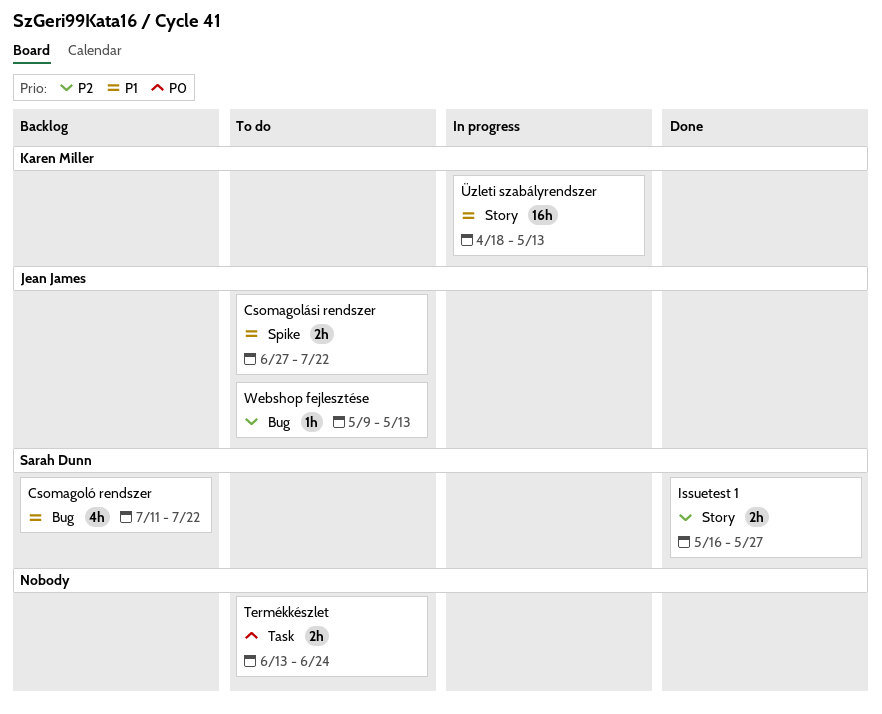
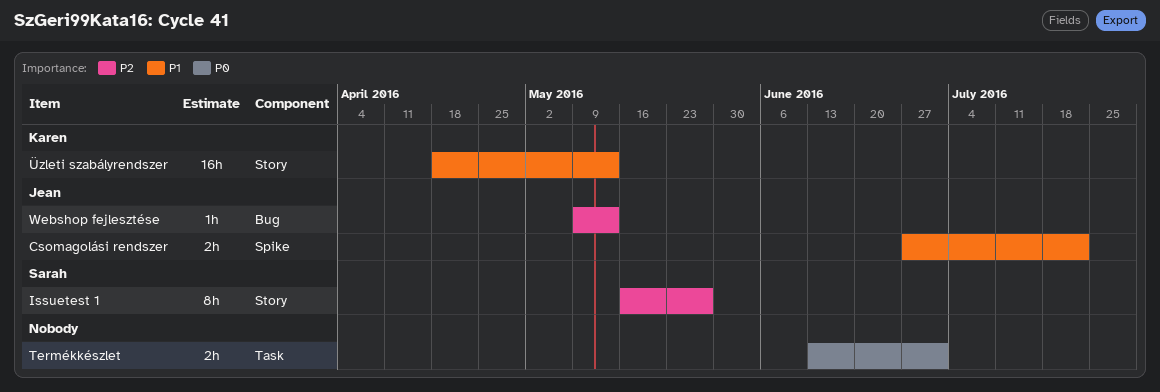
Csomagoló rendszer: present -> none
Issuetest 1, estimate: 2h -> 8h
Termékkészlet, due: Jun 24 -> Jul 1

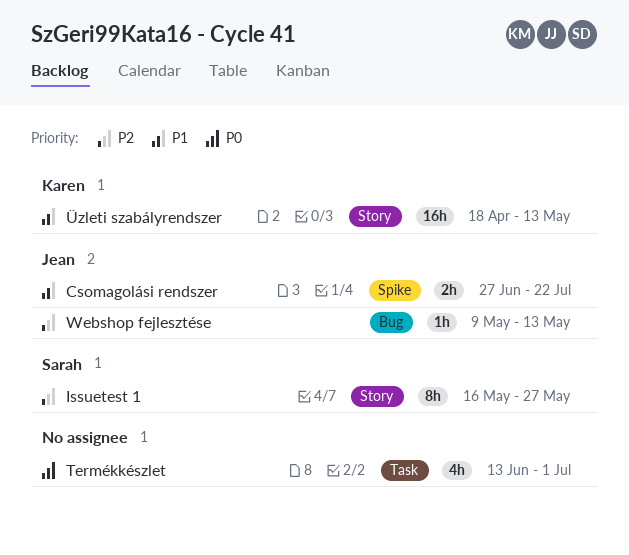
Termékkészlet, estimate: 2h -> 4h

